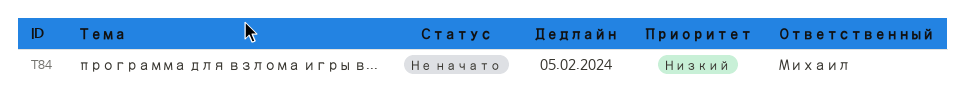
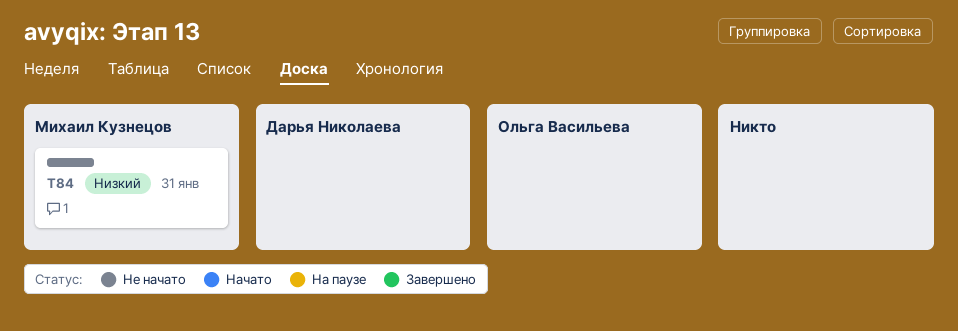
T84, due: Feb 5 -> Jan 31

